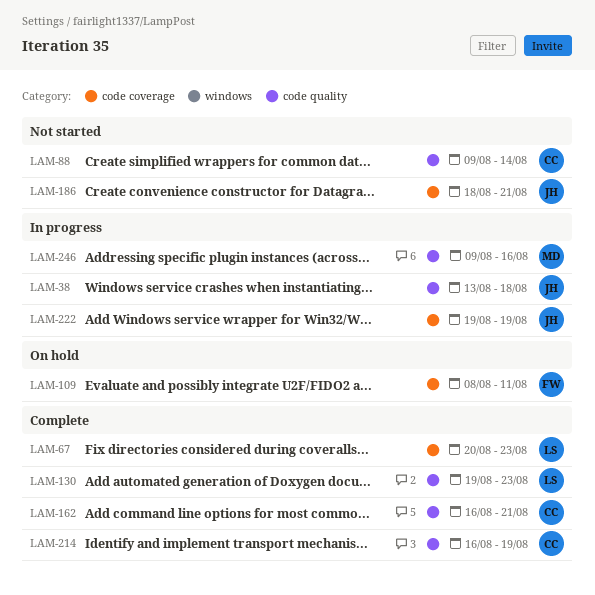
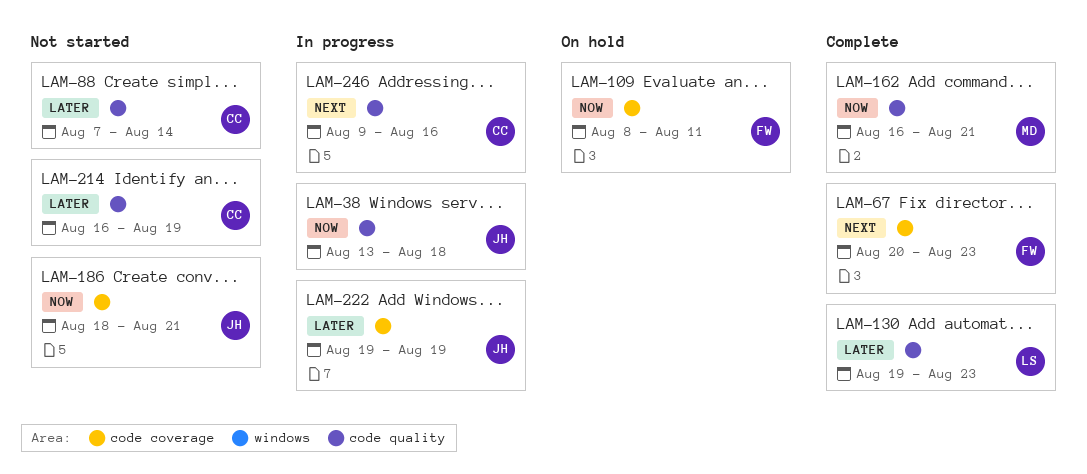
LAM-67, owner: LS -> FW
LAM-88, start: Aug 9 -> Aug 7
LAM-162, owner: CC -> MD
LAM-214, status: Complete -> Not started
LAM-246, owner: MD -> CC

